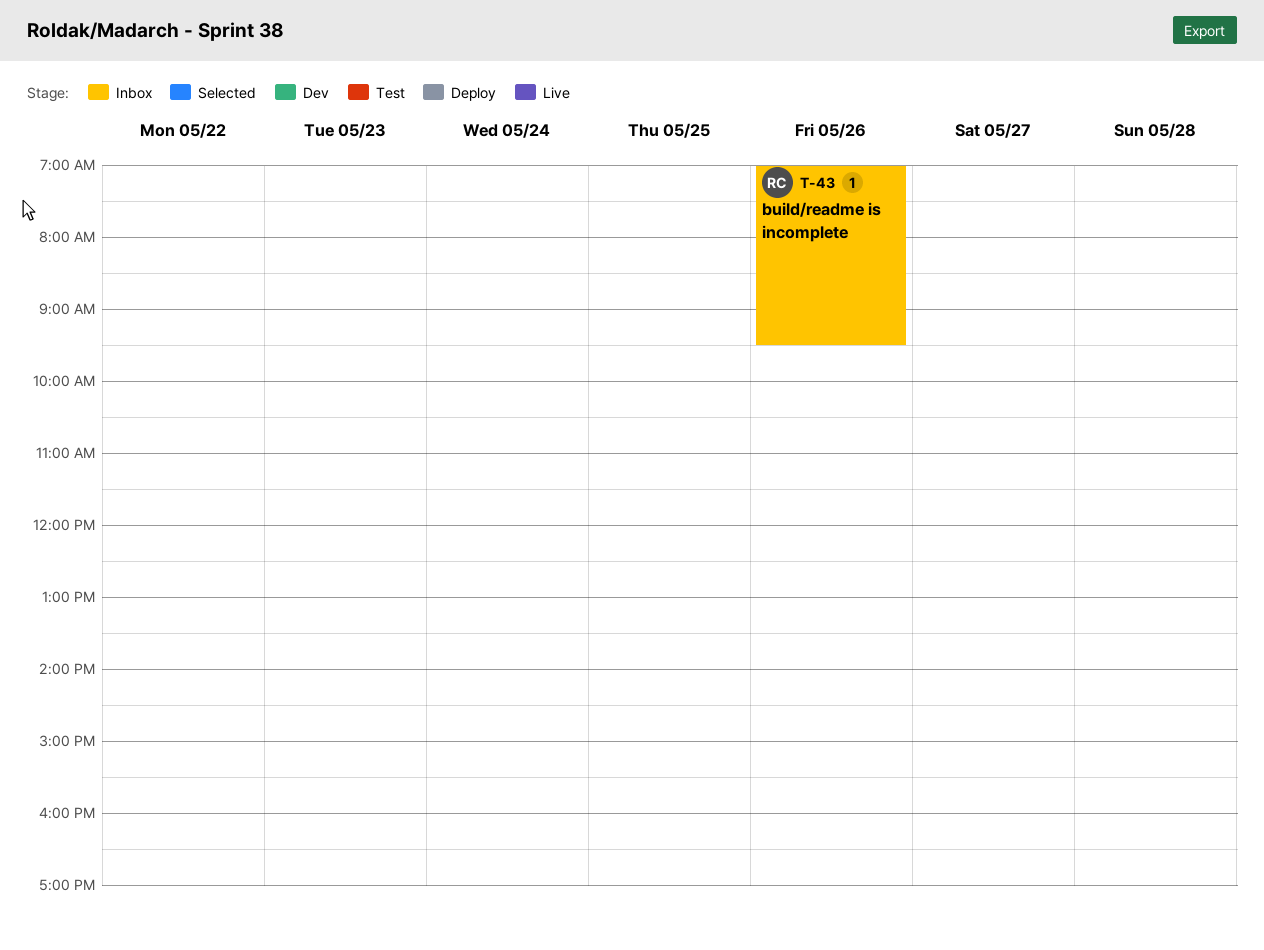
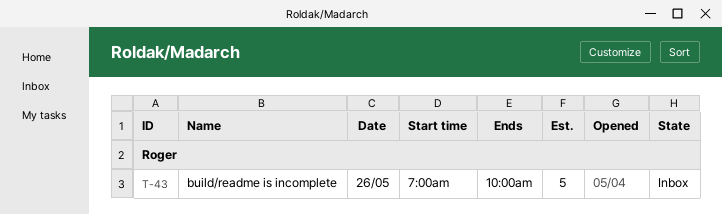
T-43, estimate: 1 -> 5
T-43, ends: 09:30 -> 10:00

